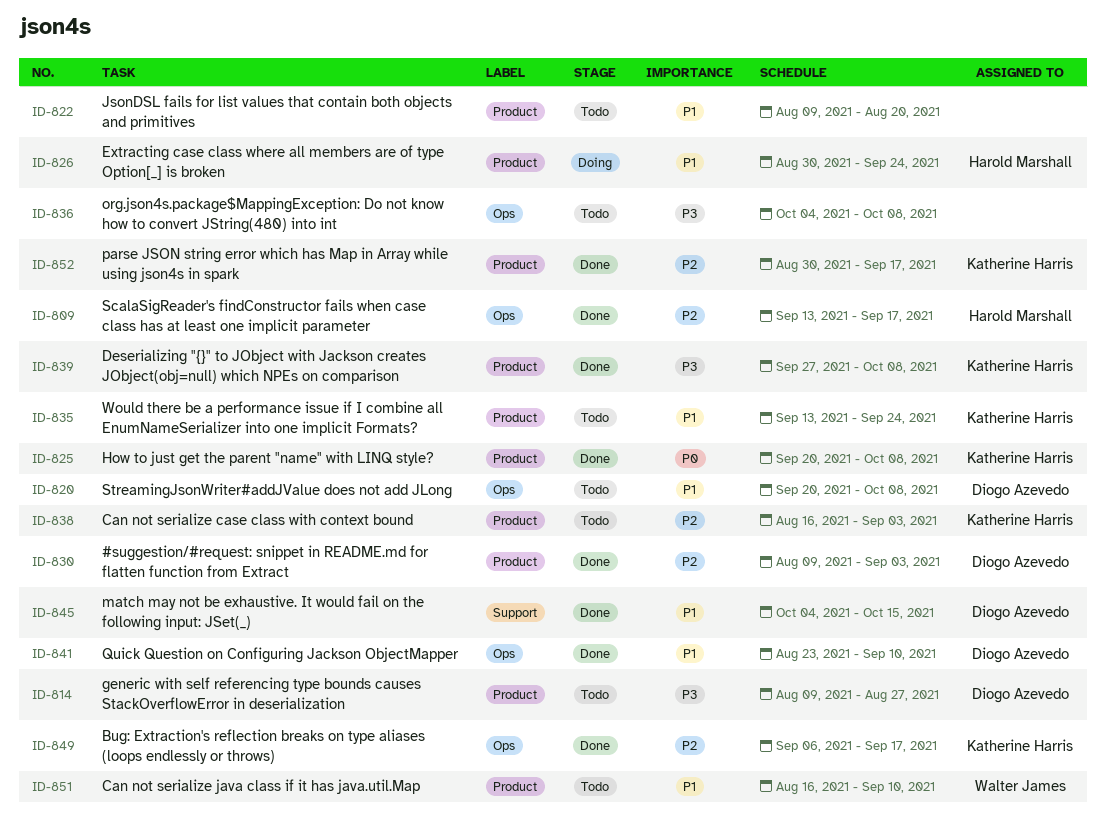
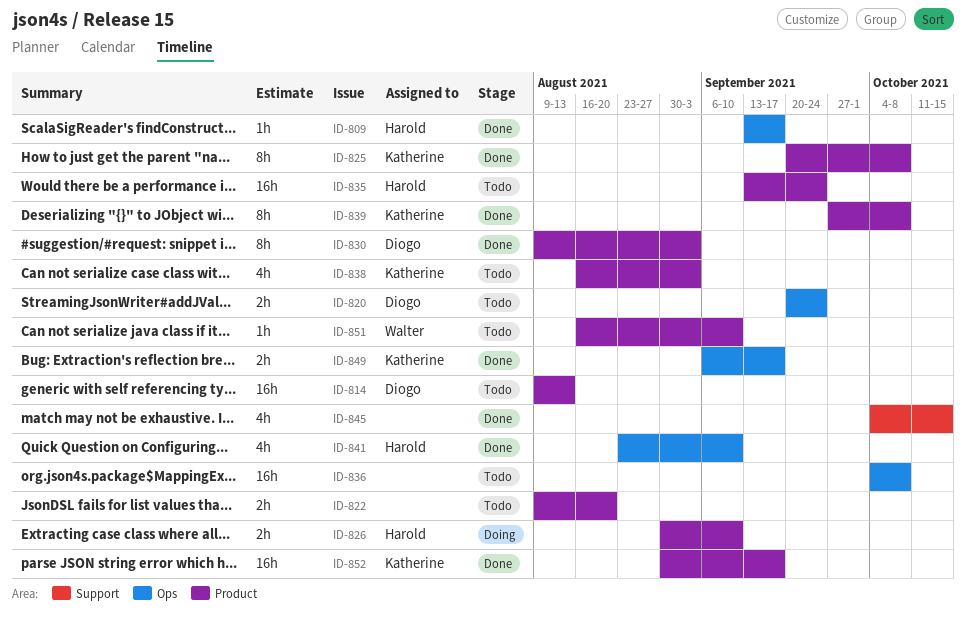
ID-814, due: Aug 27 -> Aug 13
ID-820, due: Oct 8 -> Sep 24
ID-826, due: Sep 24 -> Sep 10
ID-835, owner: Katherine Harris -> Harold Marshall
ID-841, owner: Diogo Azevedo -> Harold Marshall
ID-845, owner: Diogo Azevedo -> none

